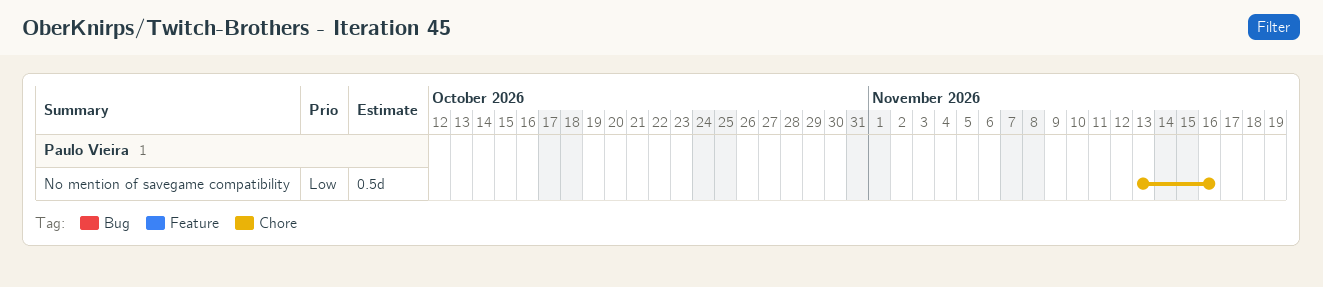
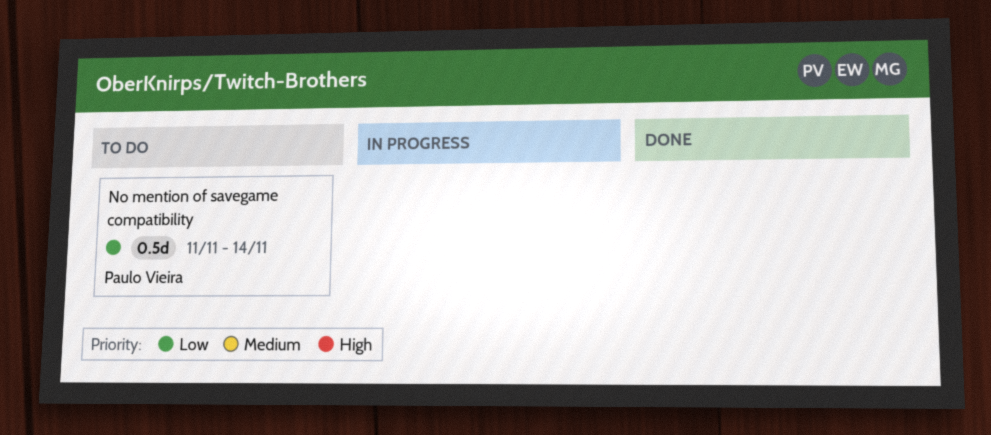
No mention of savegame compatibility, start: Nov 13 -> Nov 11
No mention of savegame compatibility, due: Nov 16 -> Nov 14

